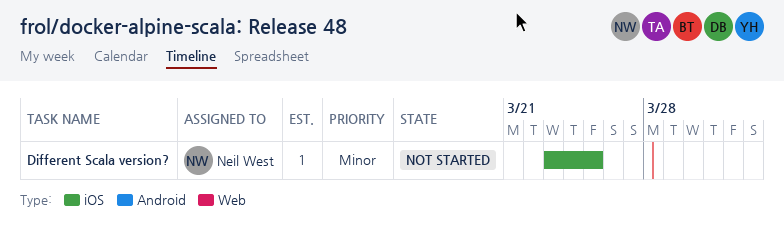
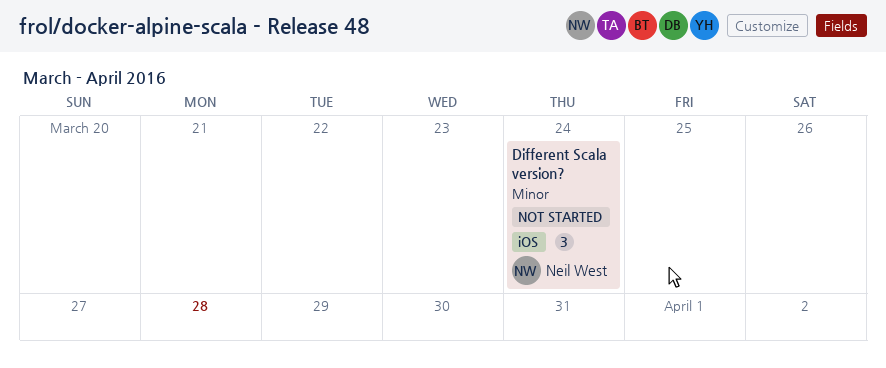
Different Scala version?, estimate: 1 -> 3
Different Scala version?, due: Mar 25 -> Mar 24

